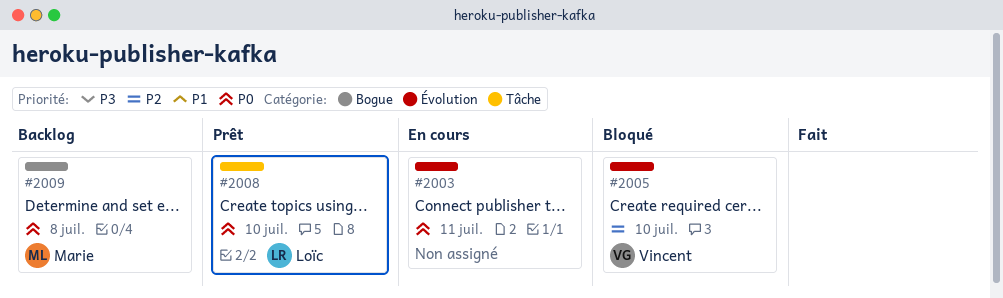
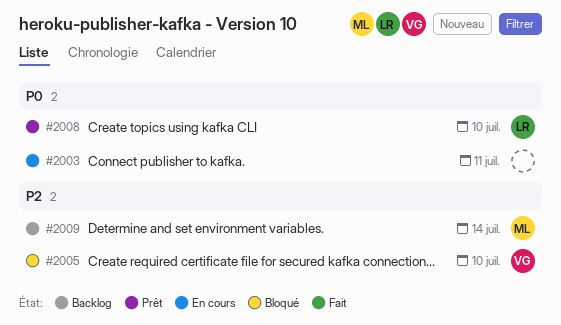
#2009, priority: P0 -> P2
#2009, due: Jul 8 -> Jul 14

